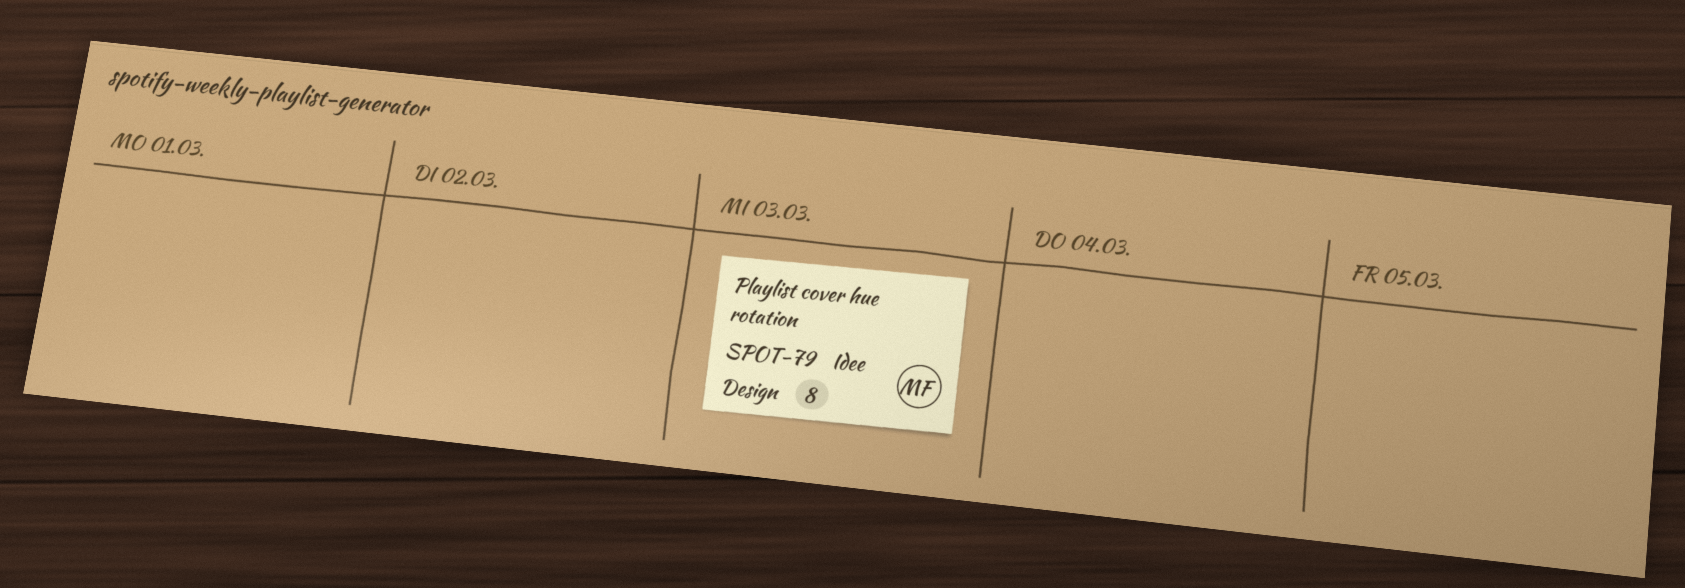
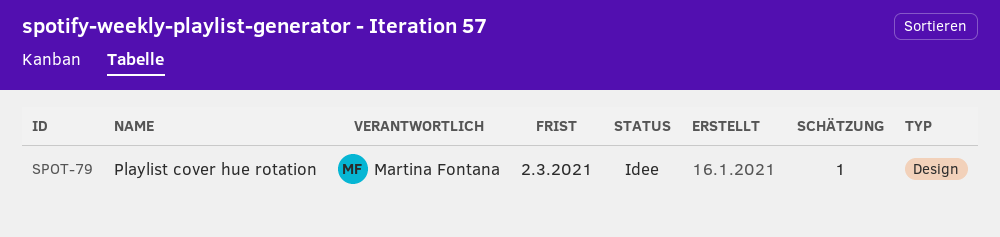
SPOT-79, estimate: 8 -> 1
SPOT-79, due: Mar 3 -> Mar 2

